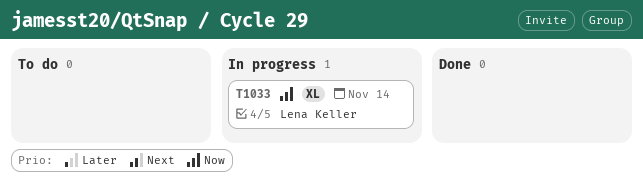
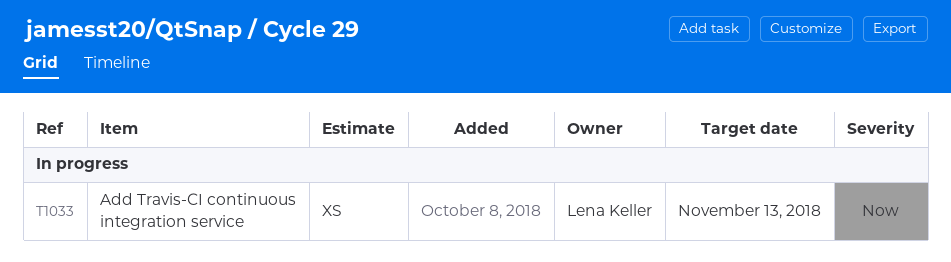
T1033, estimate: XL -> XS
T1033, due: Nov 14 -> Nov 13

